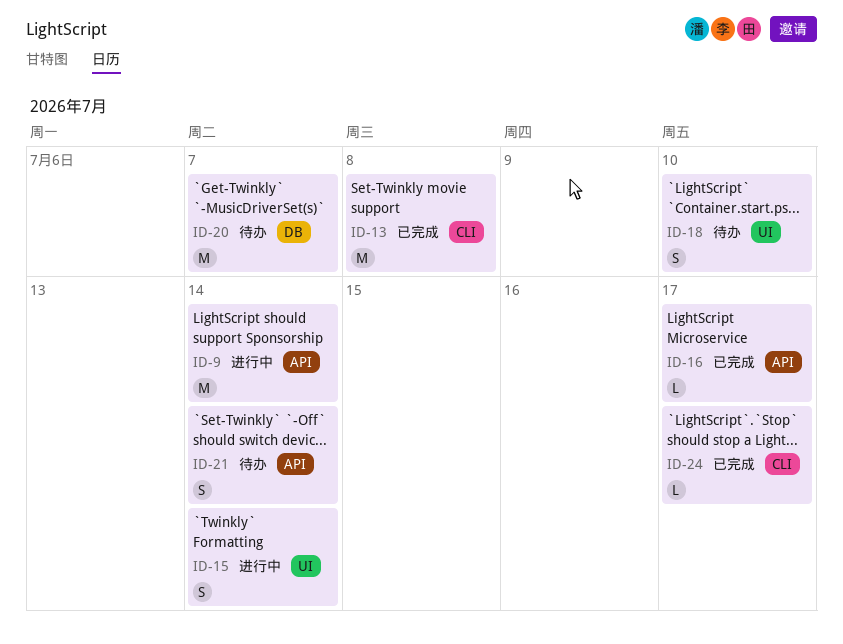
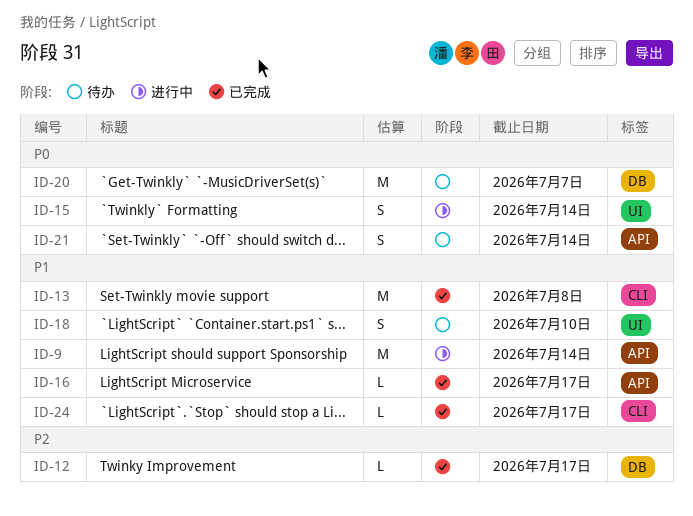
ID-12: none -> present

